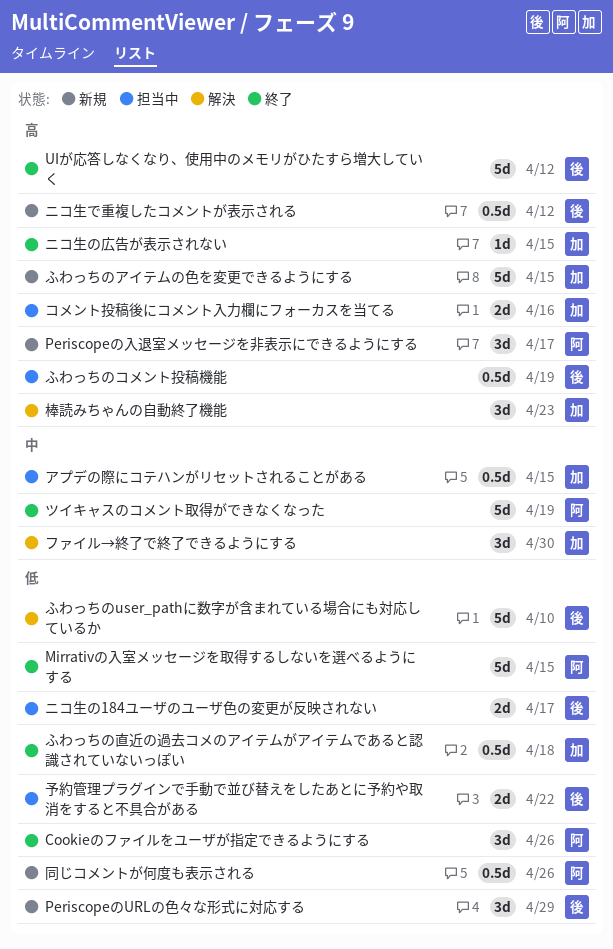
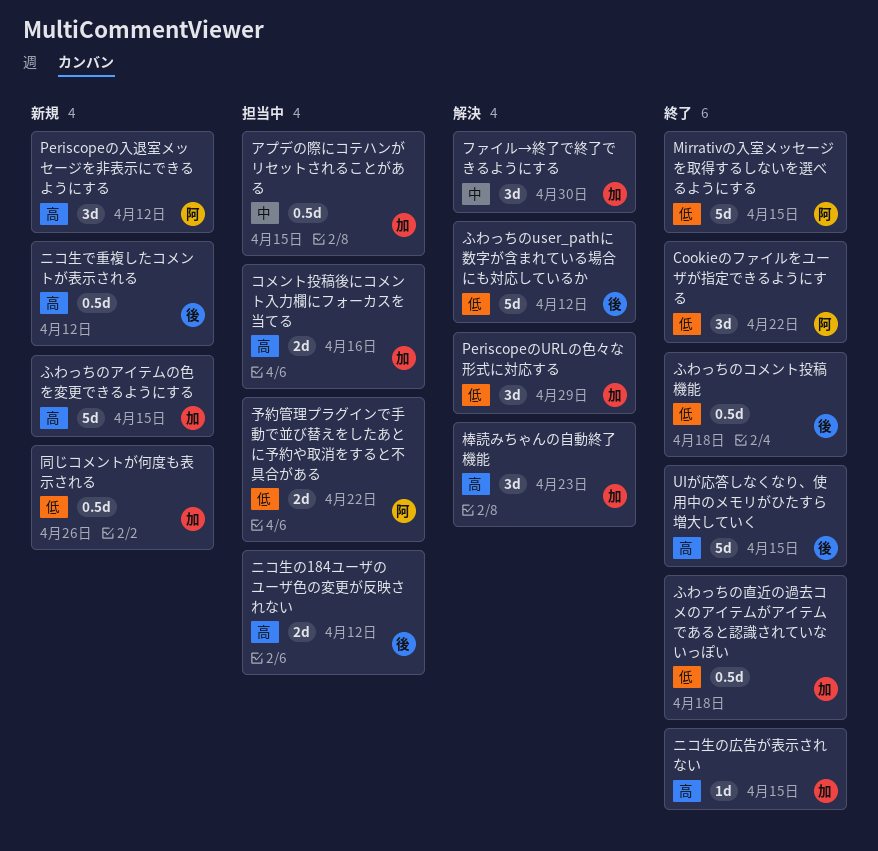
Cookieのファイルをユーザが指定できるようにする, due: Apr 26 -> Apr 22
PeriscopeのURLの色々な形式に対応する, status: 新規 -> 解決
PeriscopeのURLの色々な形式に対応する, owner: 後 -> 加
Periscopeの入退室メッセージを非表示にできるようにする, due: Apr 17 -> Apr 12
UIが応答しなくなり、使用中のメモリがひたすら増大していく, due: Apr 12 -> Apr 15
ふわっちのuser_pathに数字が含まれている場合にも対応しているか, due: Apr 10 -> Apr 12
ふわっちのコメント投稿機能, status: 担当中 -> 終了
ふわっちのコメント投稿機能, priority: 高 -> 低
ふわっちのコメント投稿機能, due: Apr 19 -> Apr 18
ツイキャスのコメント取得ができなくなった: present -> none
ニコ生の184ユーザのユーザ色の変更が反映されない, priority: 低 -> 高
ニコ生の184ユーザのユーザ色の変更が反映されない, due: Apr 17 -> Apr 12
予約管理プラグインで手動で並び替えをしたあとに予約や取消をすると不具合がある, owner: 後 -> 阿
同じコメントが何度も表示される, owner: 阿 -> 加

